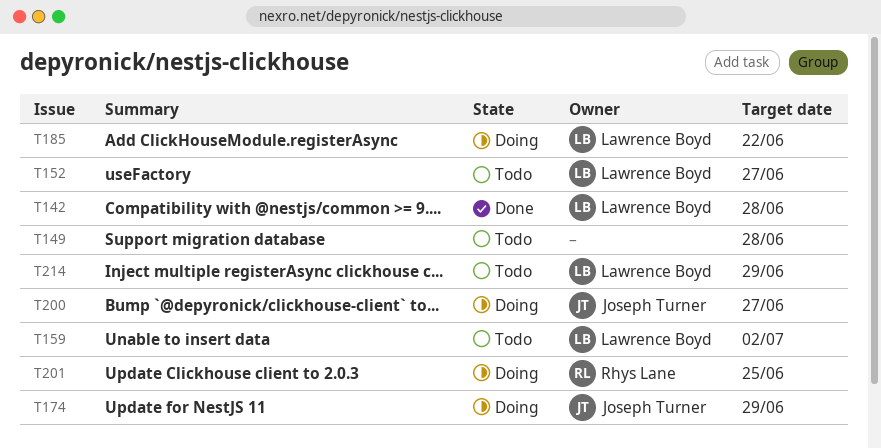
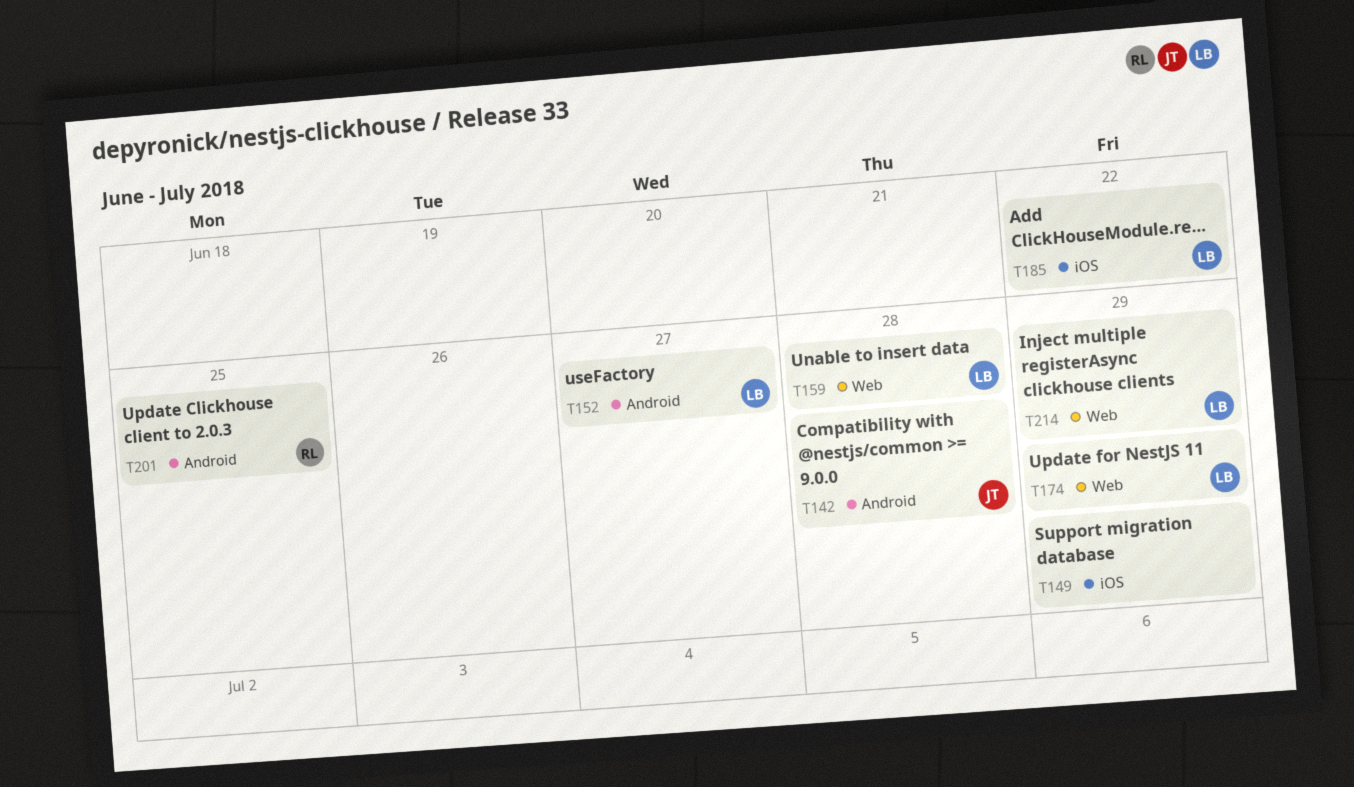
T142, owner: Lawrence Boyd -> Joseph Turner
T149, due: Jun 28 -> Jun 29
T159, due: Jul 2 -> Jun 28
T174, owner: Joseph Turner -> Lawrence Boyd
T200: present -> none

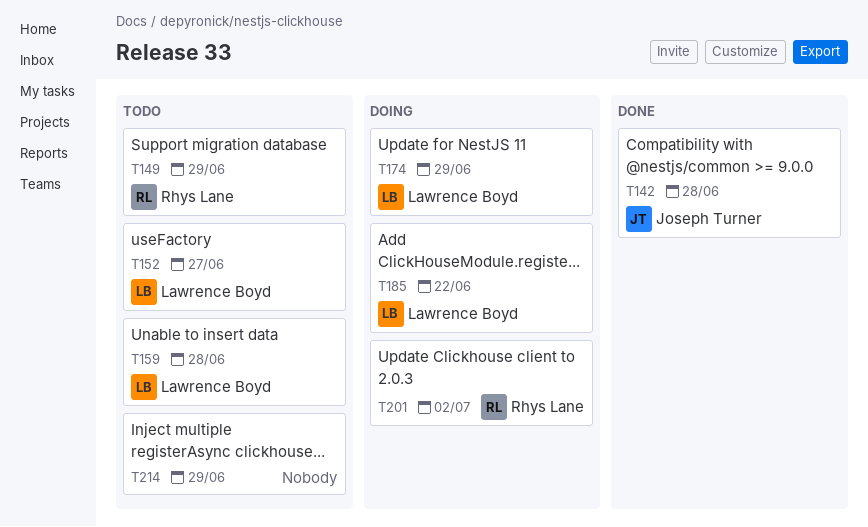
T149, owner: none -> Rhys Lane
T201, due: Jun 25 -> Jul 2
T214, owner: Lawrence Boyd -> none

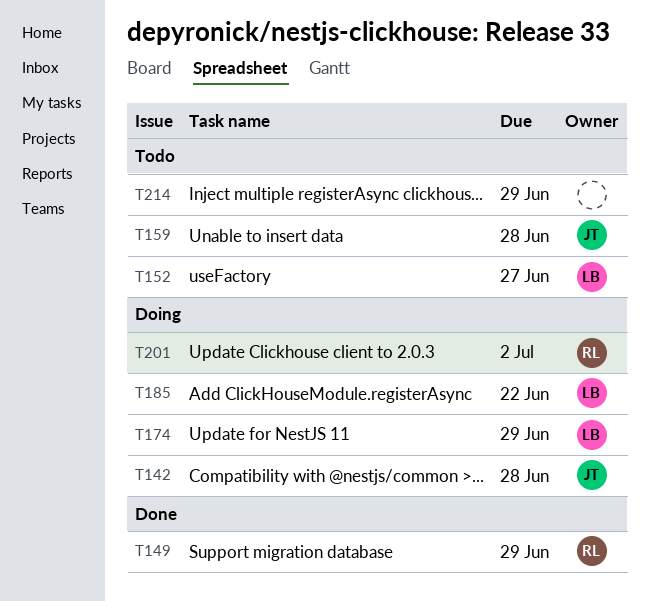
T142, status: Done -> Doing
T149, status: Todo -> Done
T159, owner: Lawrence Boyd -> Joseph Turner

